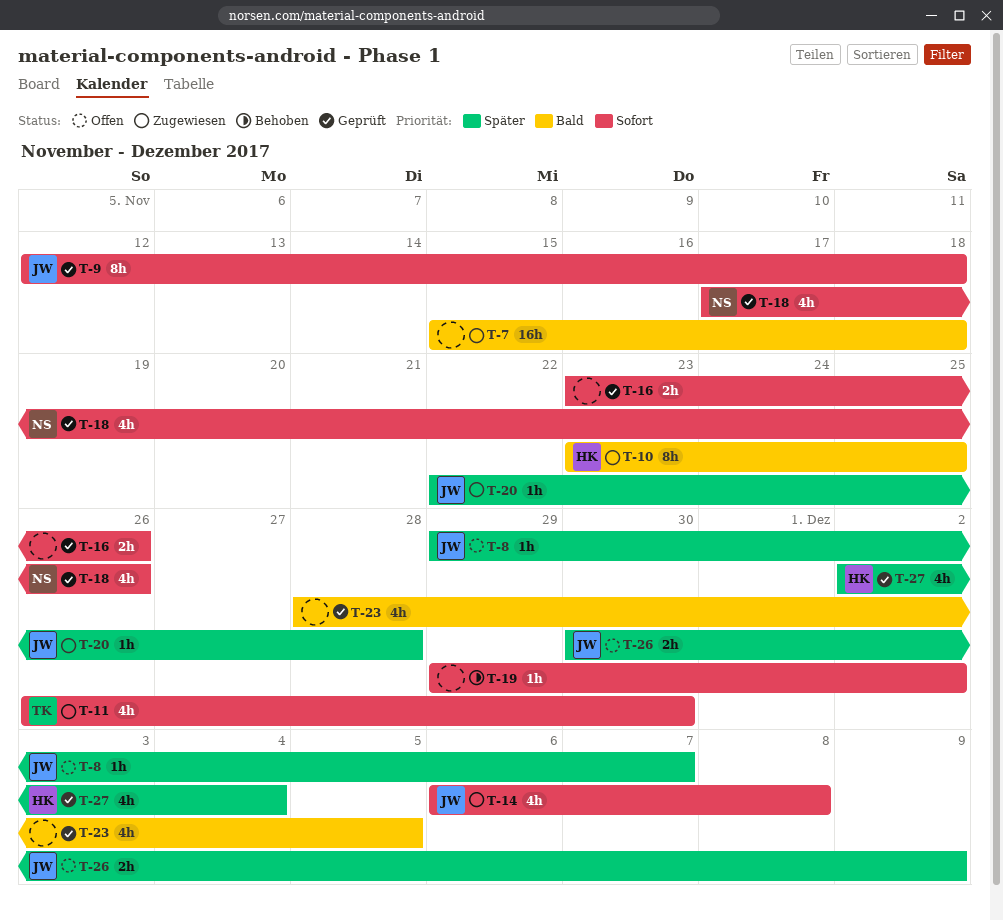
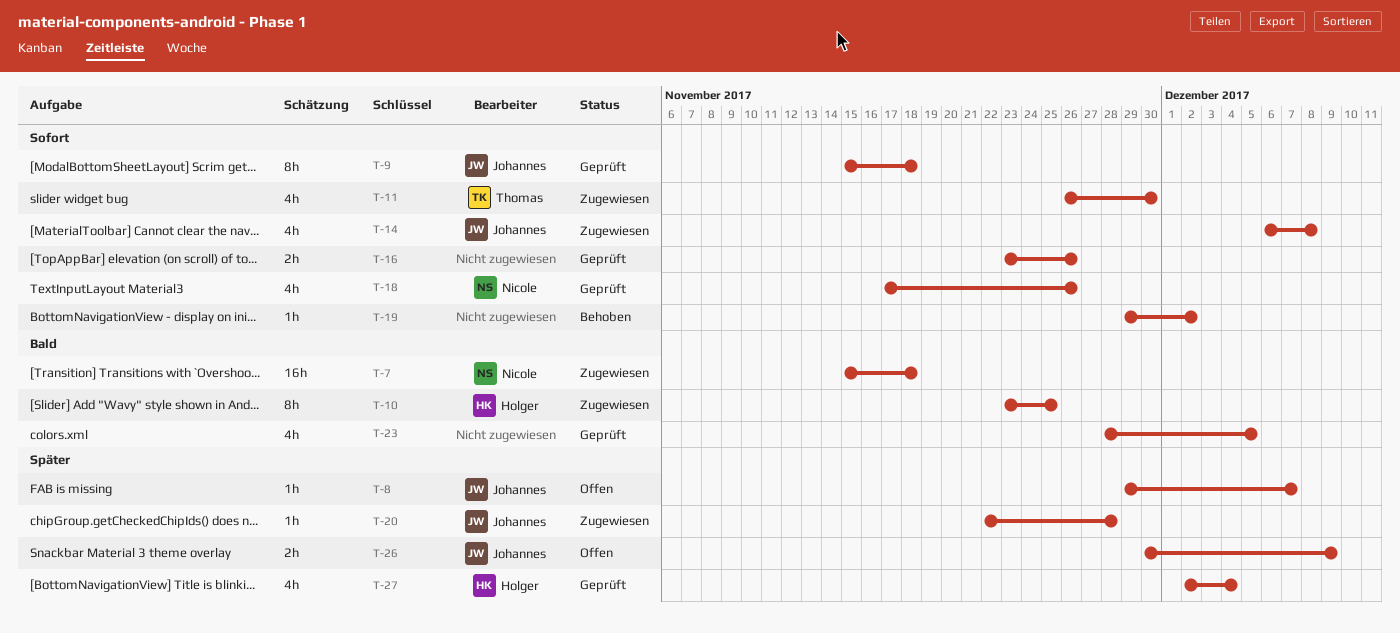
T-7, owner: none -> Nicole
T-9, start: Nov 12 -> Nov 15

